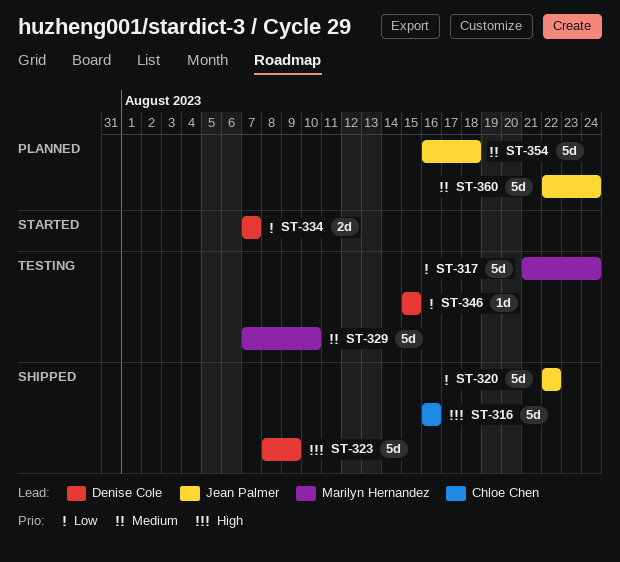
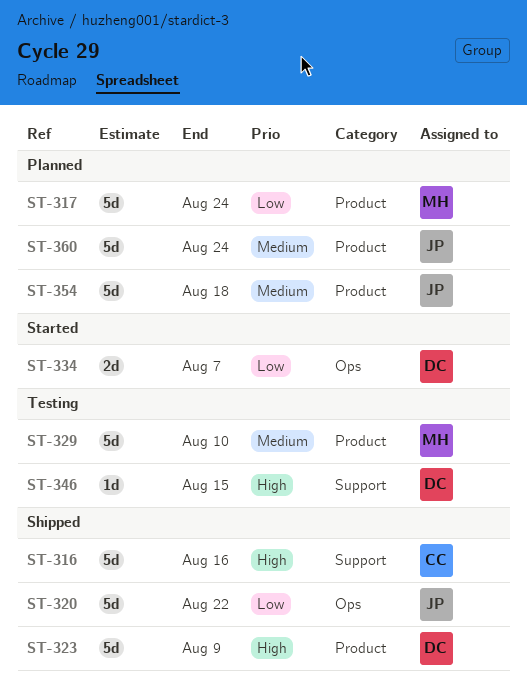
ST-317, status: Testing -> Planned
ST-346, priority: Low -> High

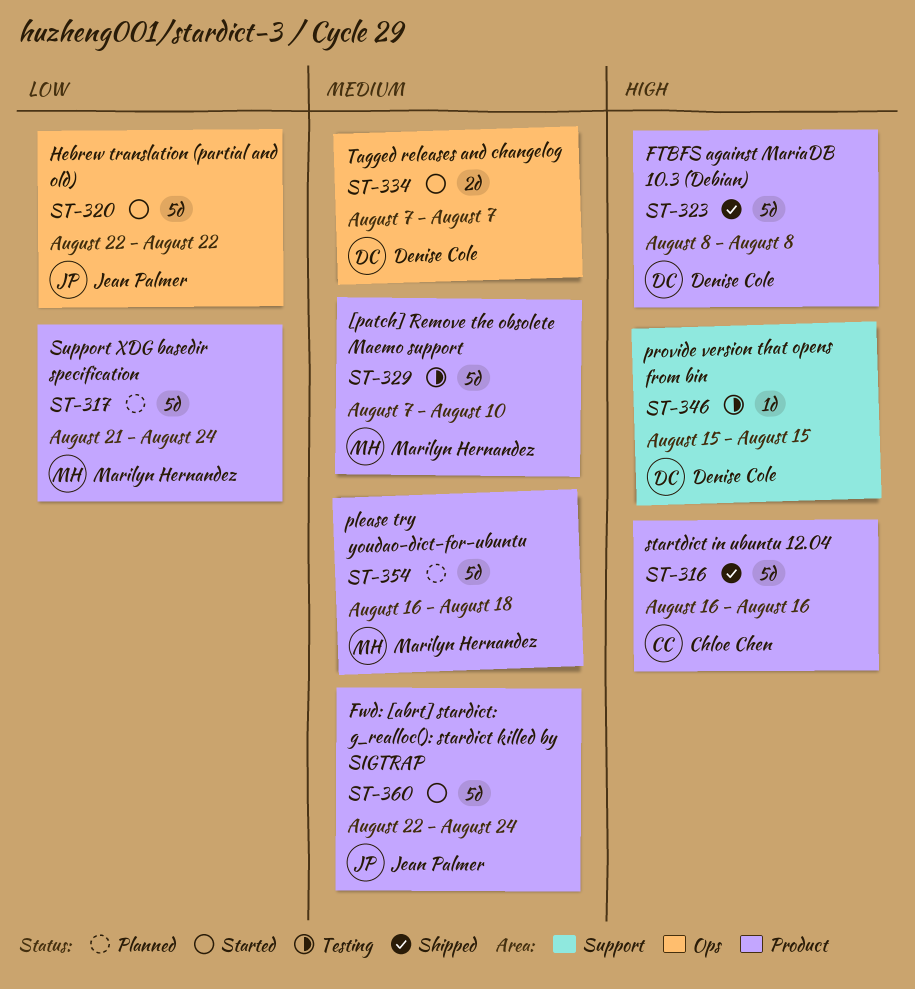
ST-316, label: Support -> Product
ST-320, status: Shipped -> Started
ST-323, due: Aug 9 -> Aug 8
ST-334, priority: Low -> Medium
ST-354, owner: Jean Palmer -> Marilyn Hernandez
ST-360, status: Planned -> Started

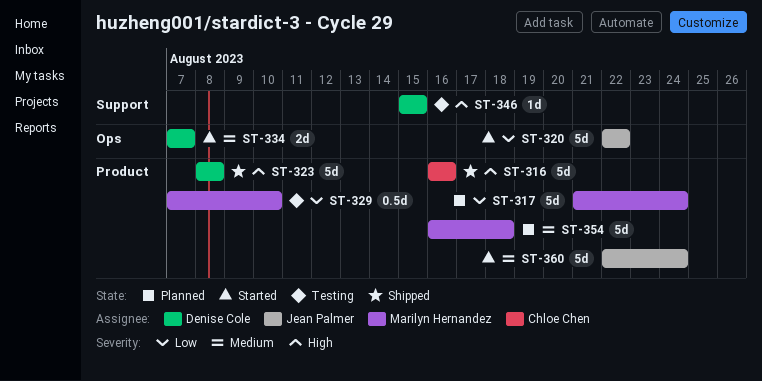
ST-329, priority: Medium -> Low
ST-329, estimate: 5d -> 0.5d

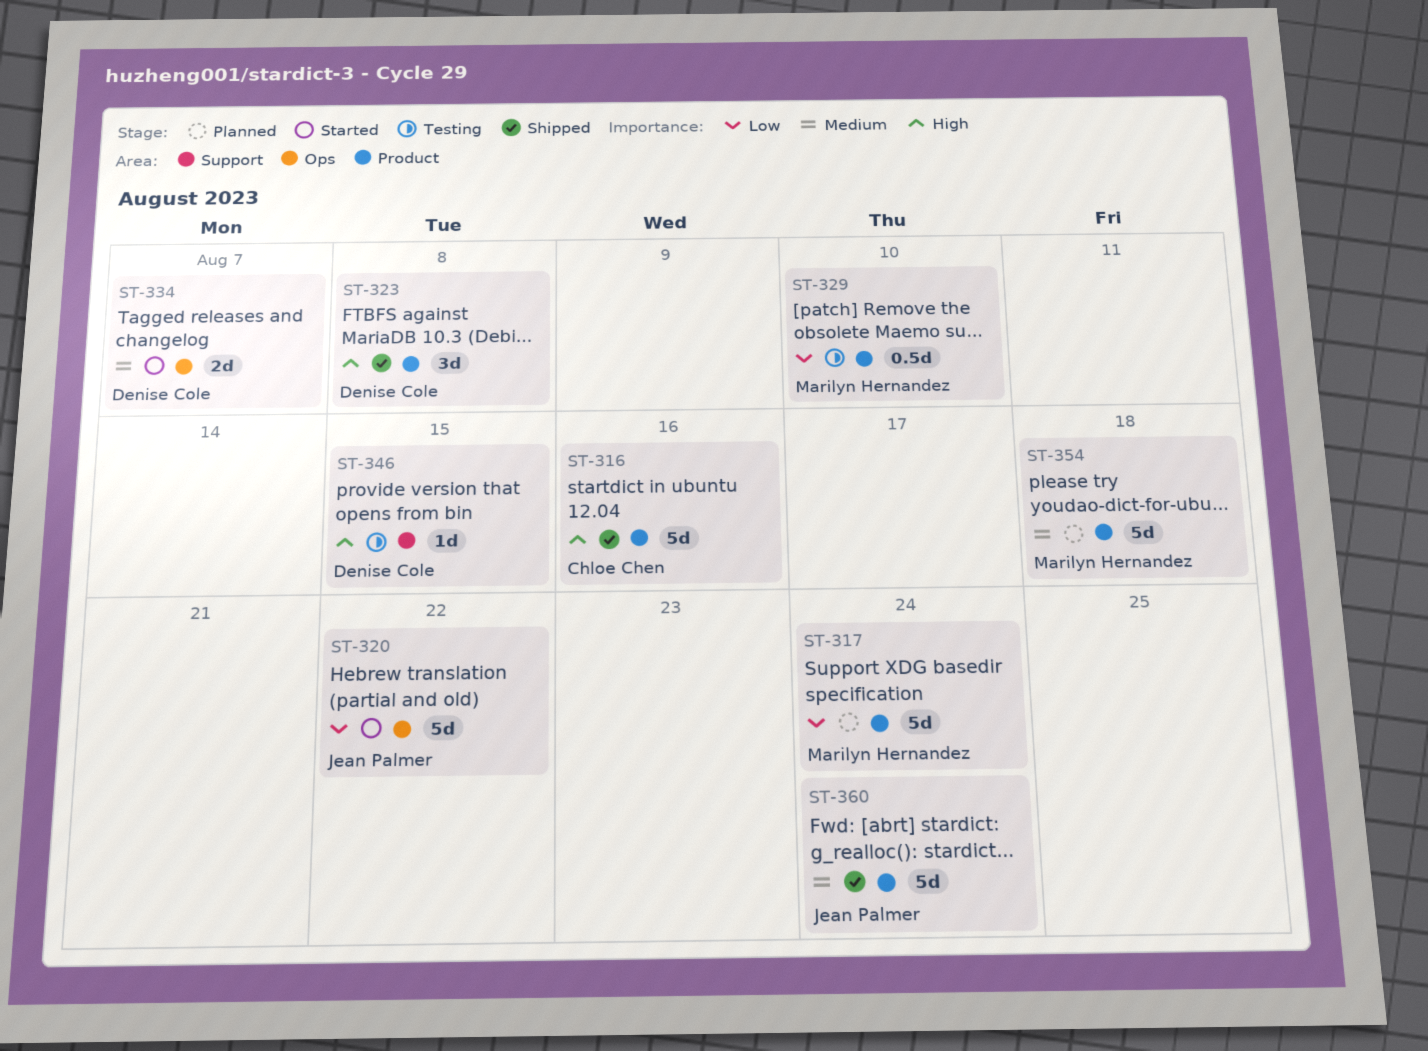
ST-323, estimate: 5d -> 3d
ST-360, status: Started -> Shipped

